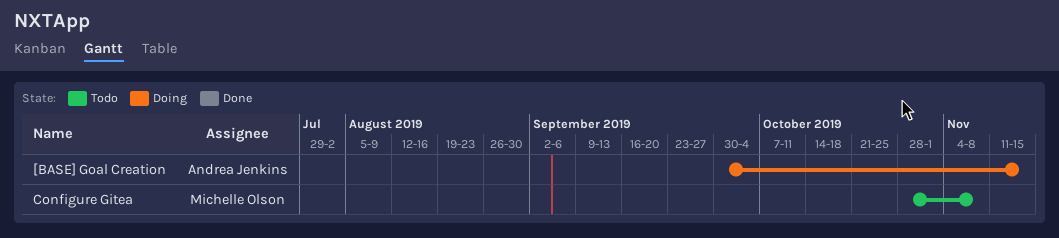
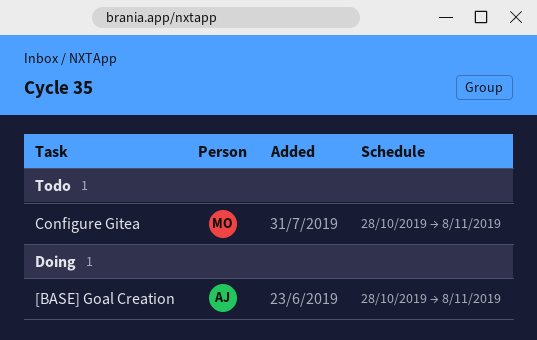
[BASE] Goal Creation, start: Sep 30 -> Oct 28
[BASE] Goal Creation, due: Nov 15 -> Nov 8

